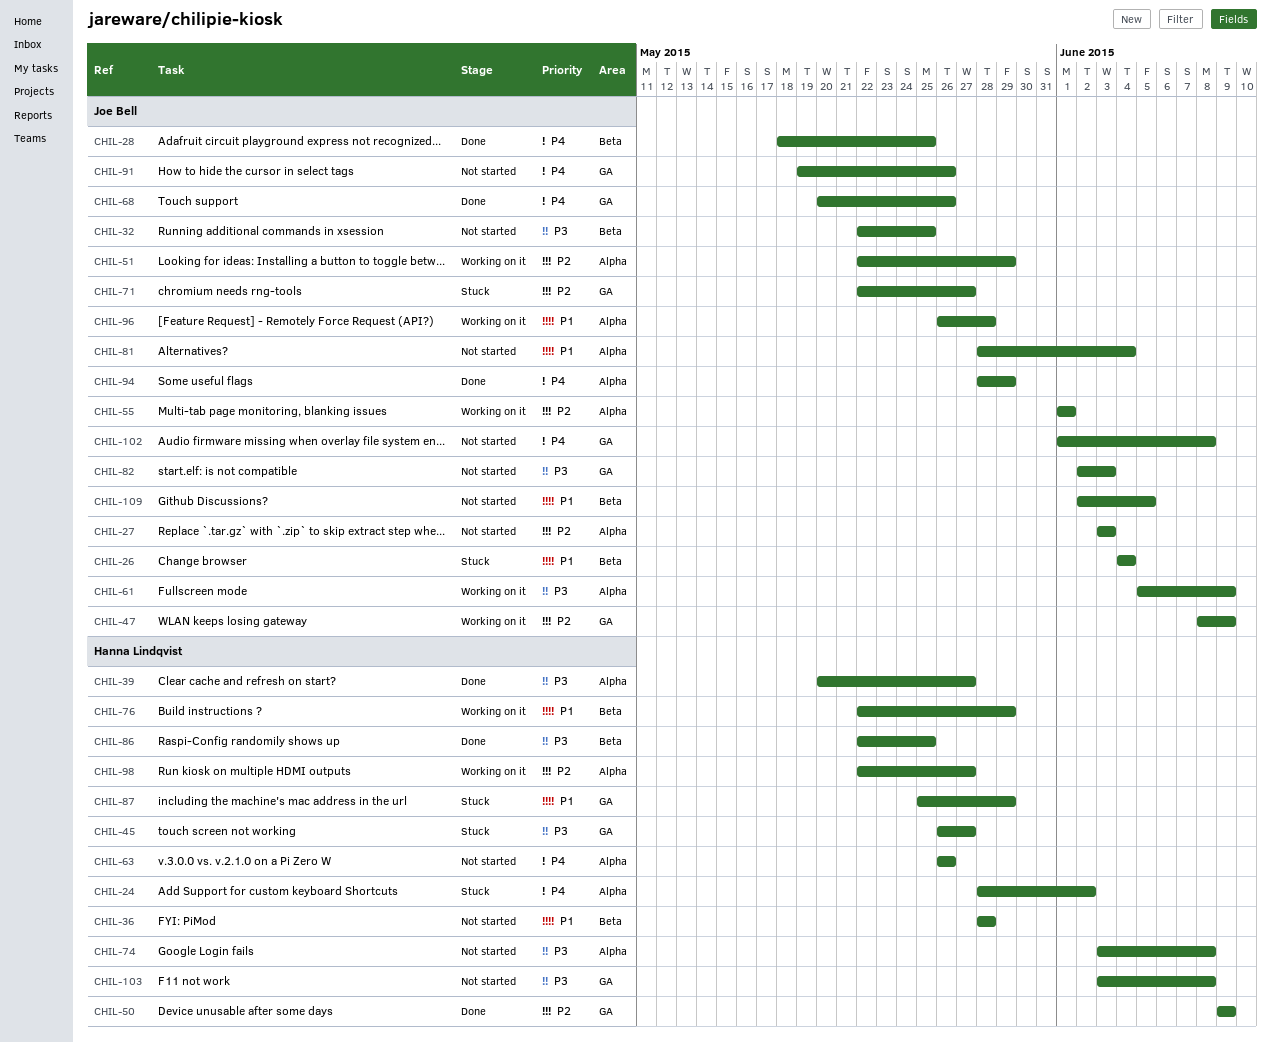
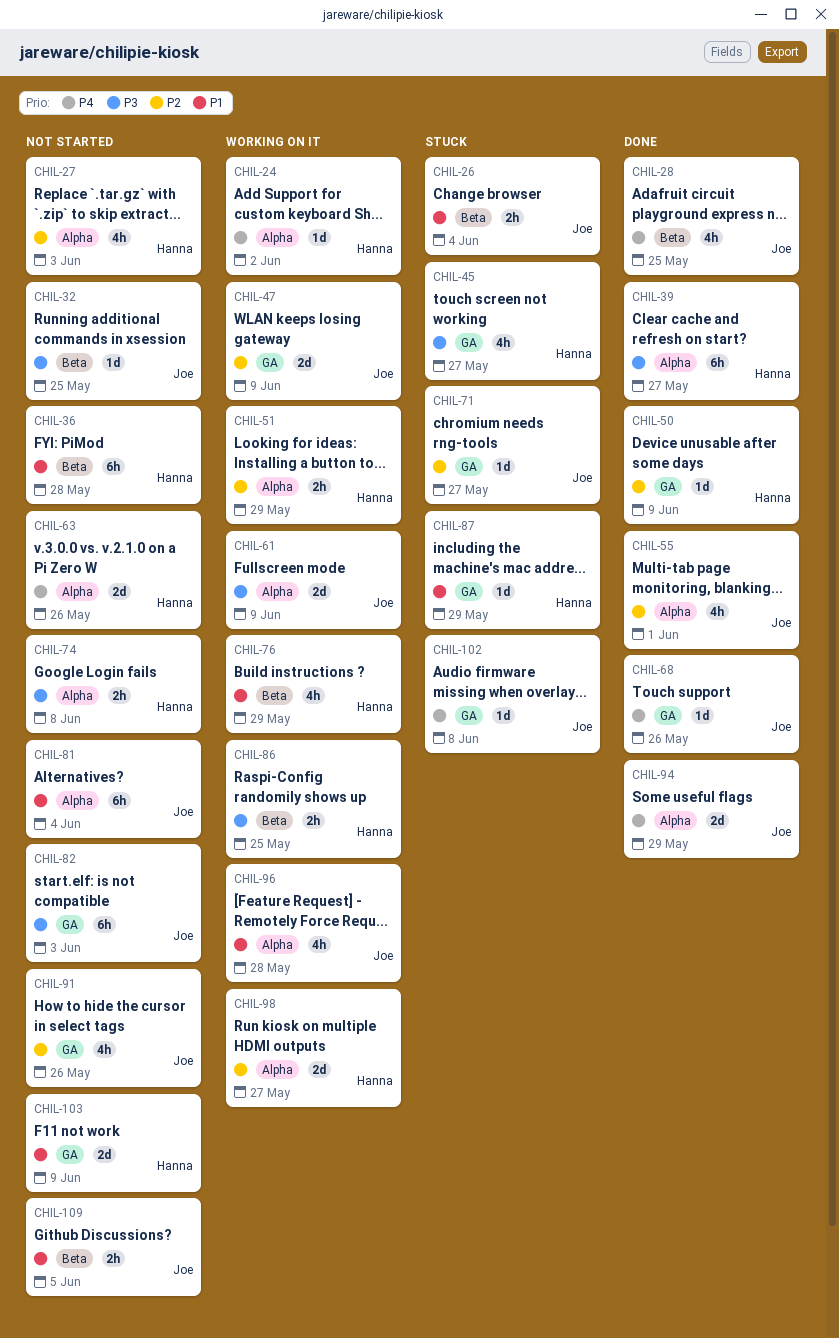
CHIL-24, status: Stuck -> Working on it
CHIL-27, owner: Joe Bell -> Hanna Lindqvist
CHIL-51, owner: Joe Bell -> Hanna Lindqvist
CHIL-55, status: Working on it -> Done
CHIL-86, status: Done -> Working on it
CHIL-91, priority: P4 -> P2
CHIL-102, status: Not started -> Stuck
CHIL-103, priority: P3 -> P1
CHIL-103, due: Jun 8 -> Jun 9

